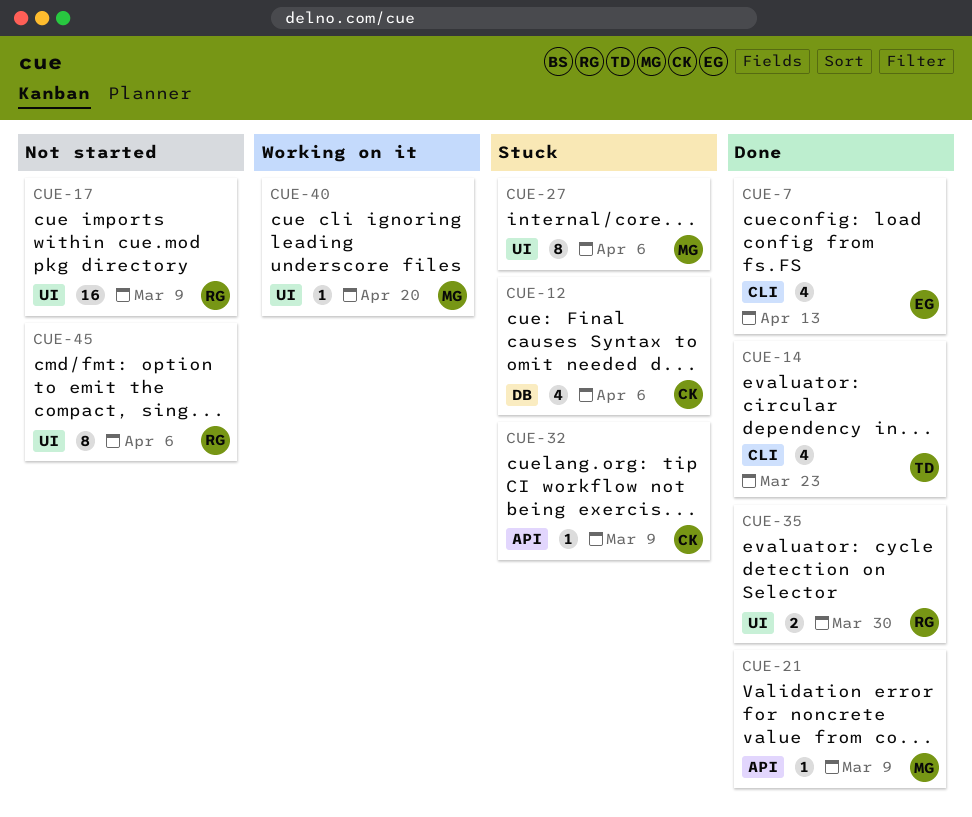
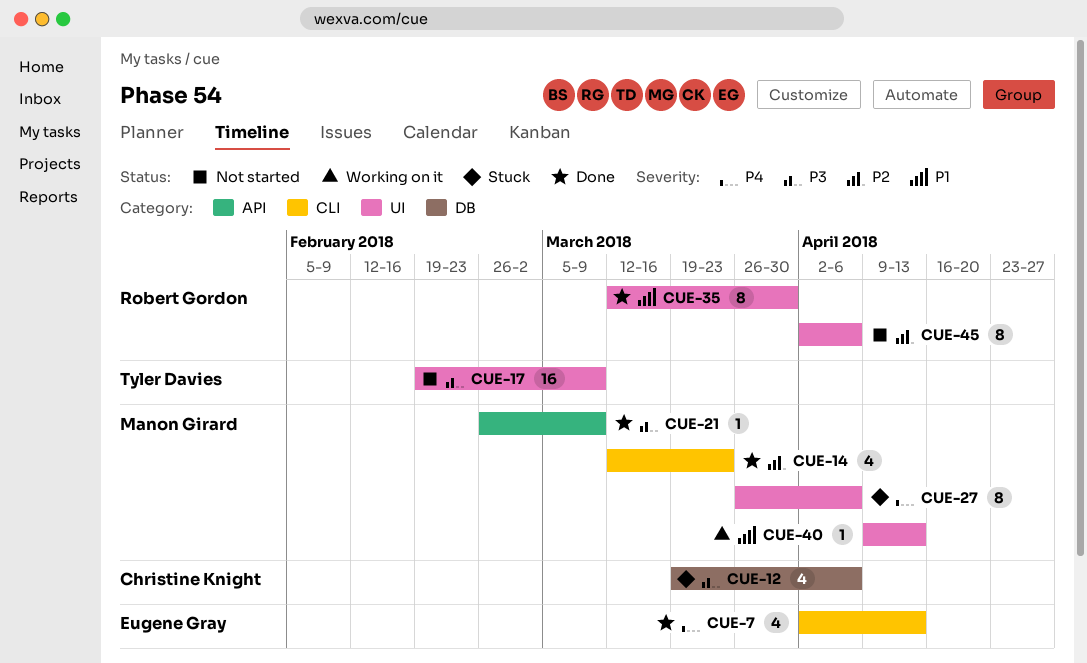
CUE-14, owner: Tyler Davies -> Manon Girard
CUE-17, owner: Robert Gordon -> Tyler Davies
CUE-32: present -> none
CUE-35, estimate: 2 -> 8
CUE-40, due: Apr 20 -> Apr 13

